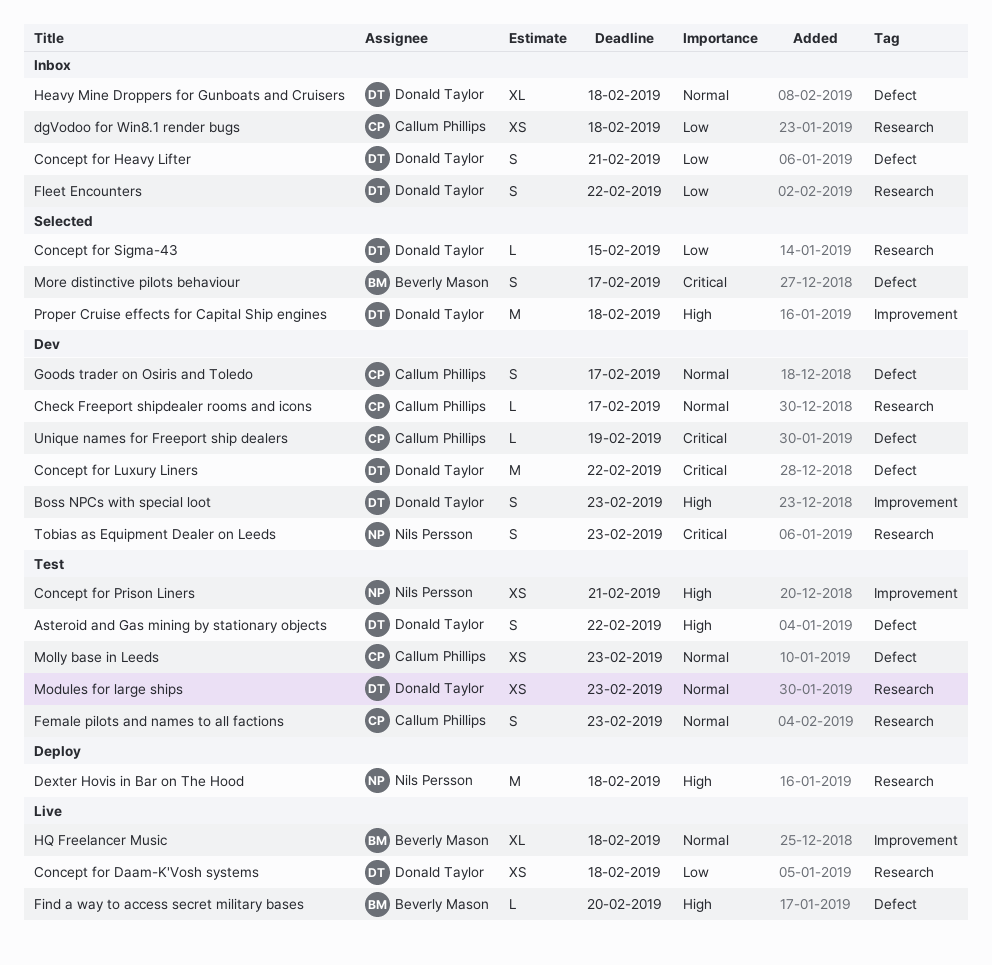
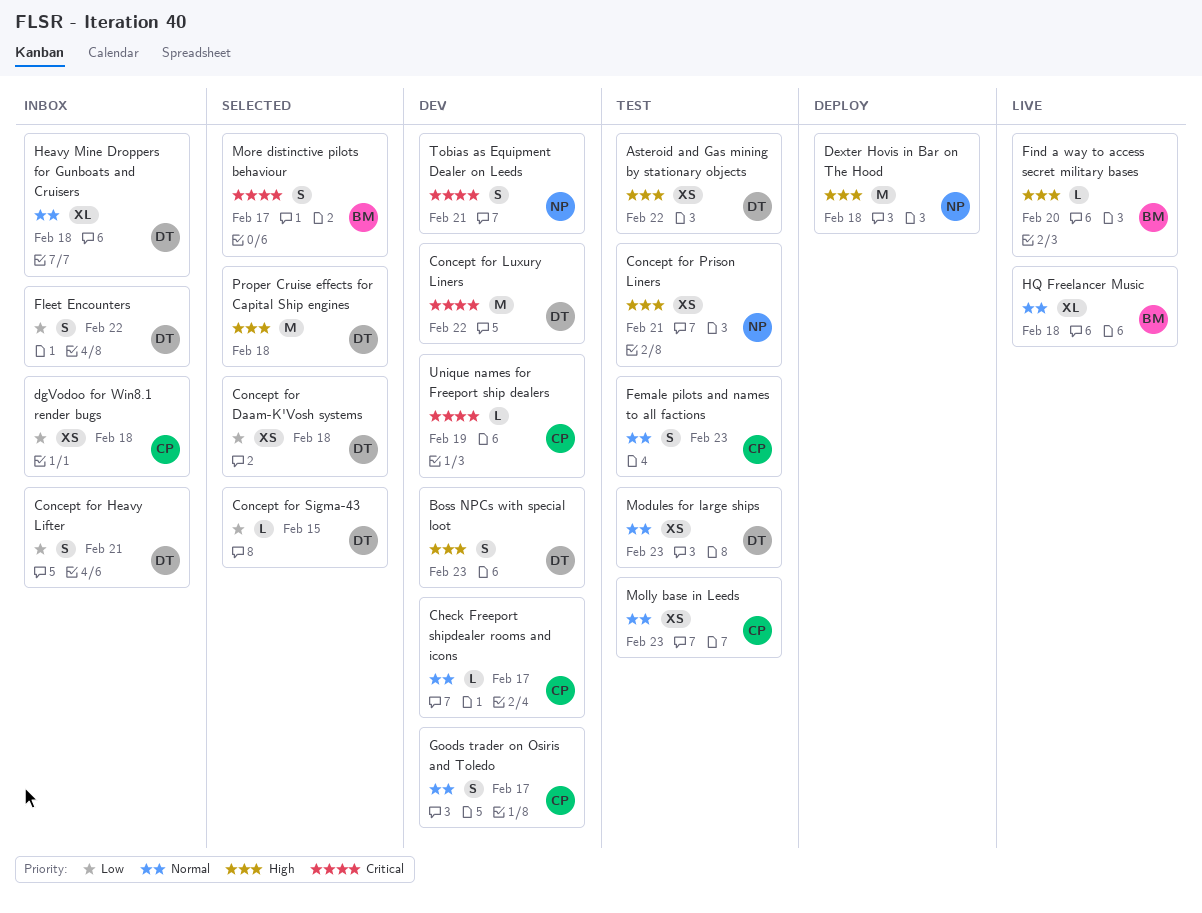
Asteroid and Gas mining by stationary objects, estimate: S -> XS
Concept for Daam-K'Vosh systems, status: Live -> Selected
Tobias as Equipment Dealer on Leeds, due: Feb 23 -> Feb 21

